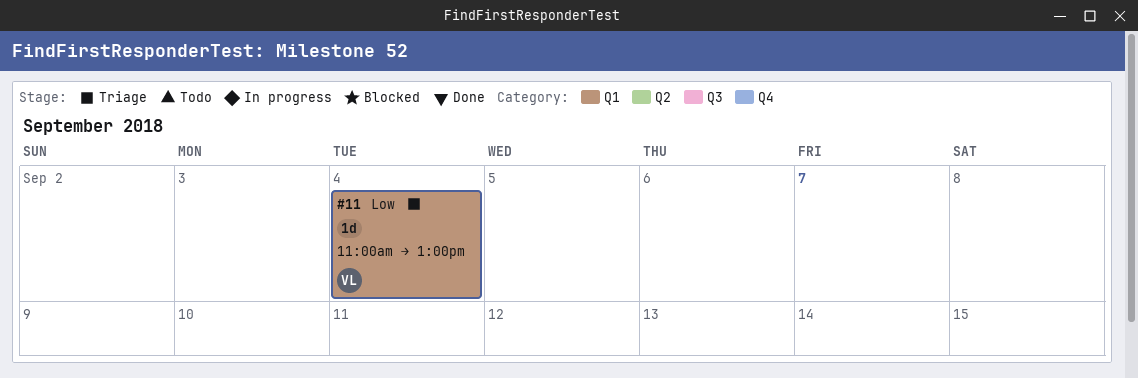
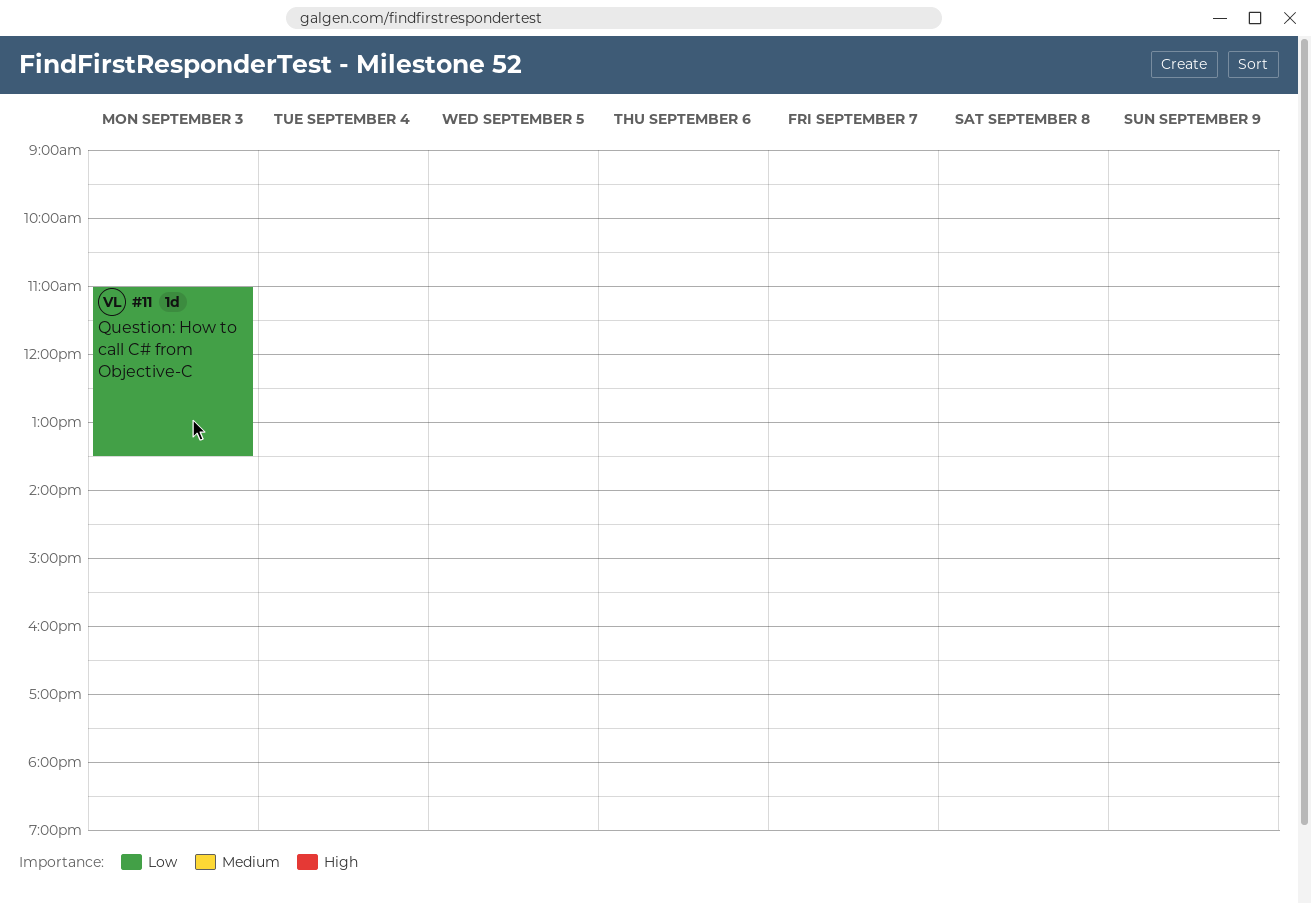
#11, day: Sep 4 -> Sep 3
#11, ends: 13:00 -> 13:30

